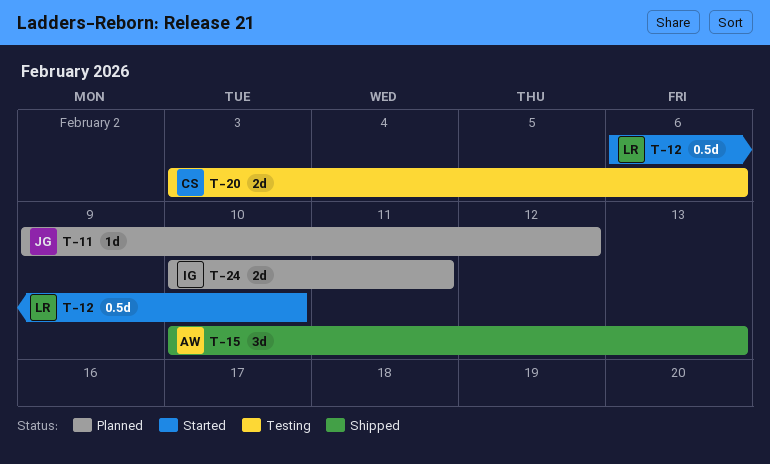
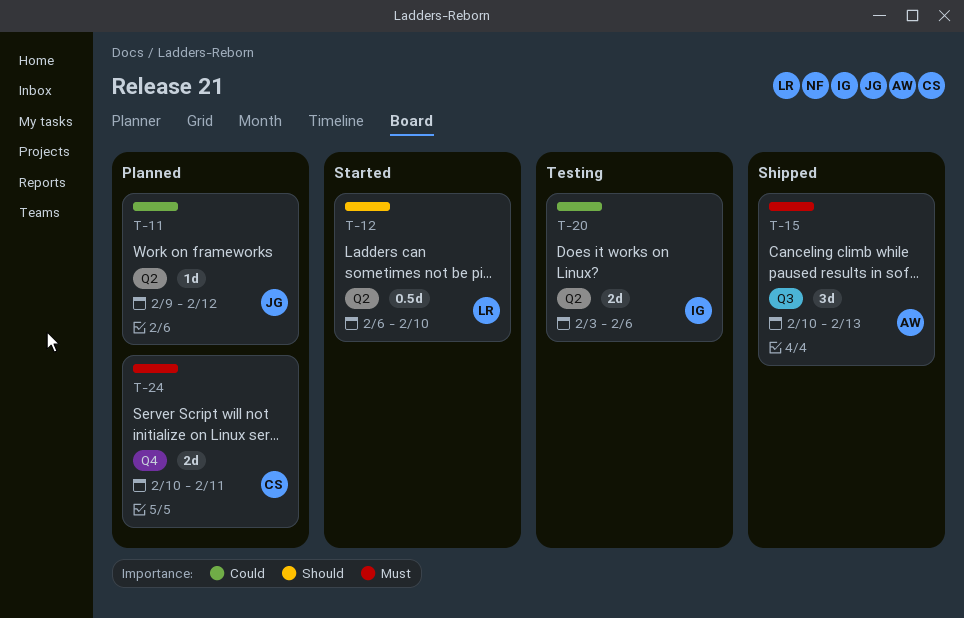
T-20, owner: CS -> IG
T-24, owner: IG -> CS

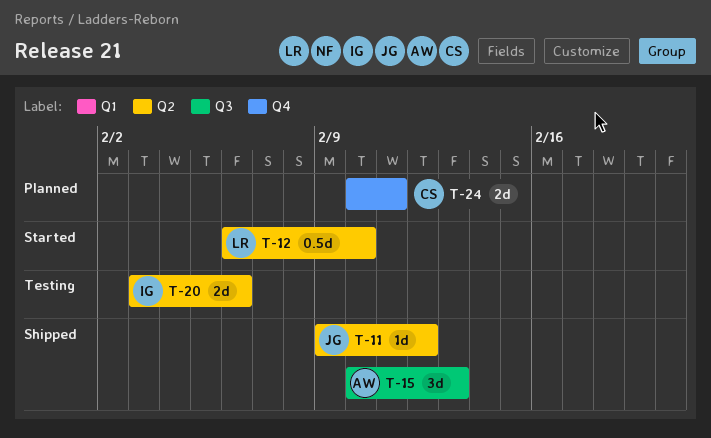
T-11, status: Planned -> Shipped

